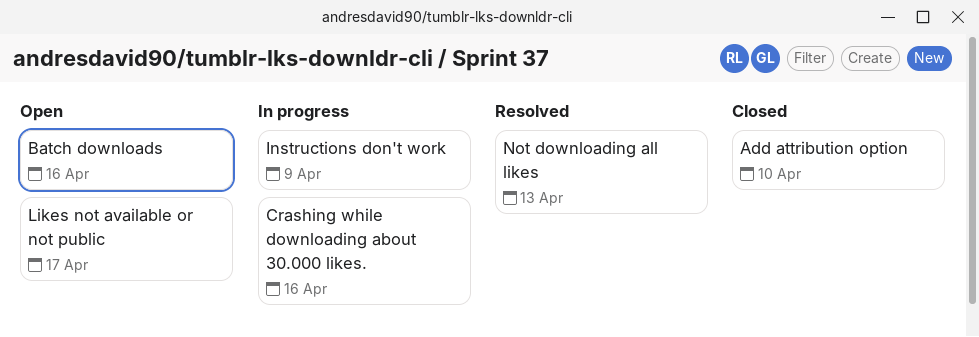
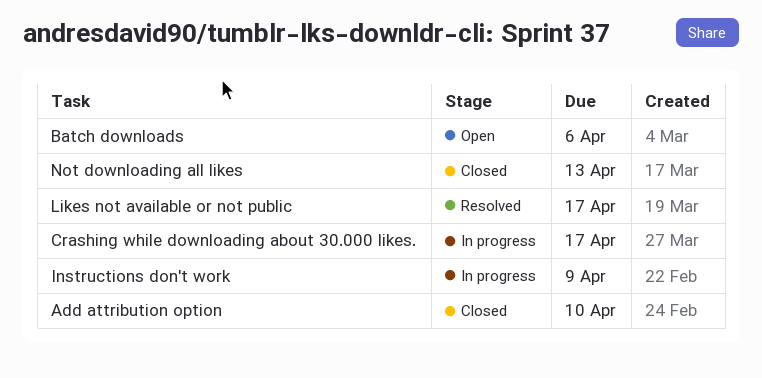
Batch downloads, due: Apr 16 -> Apr 6
Crashing while downloading about 30.000 likes., due: Apr 16 -> Apr 17
Likes not available or not public, status: Open -> Resolved
Not downloading all likes, status: Resolved -> Closed

